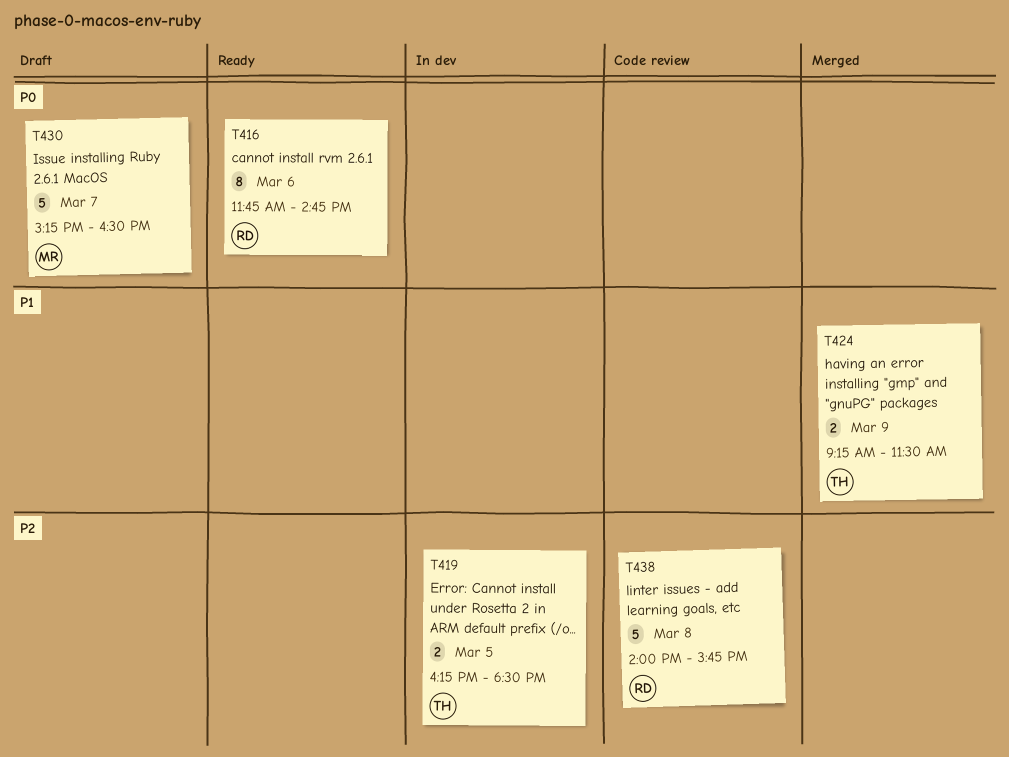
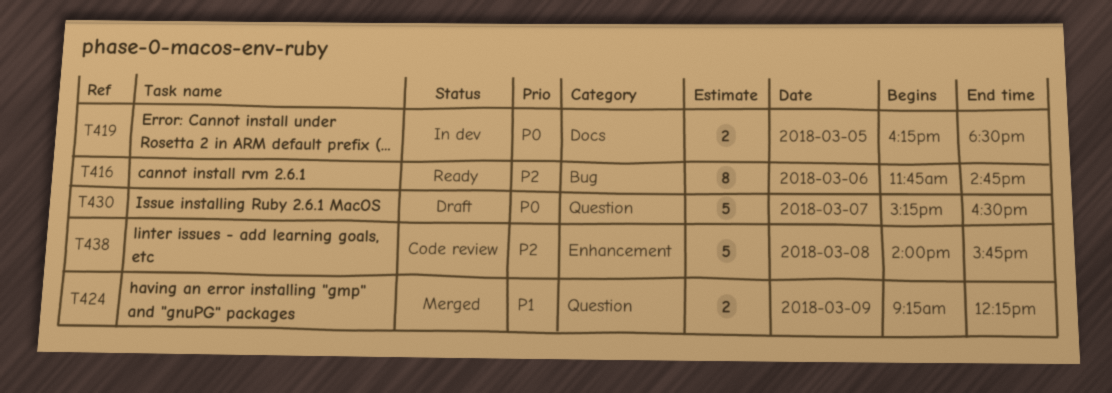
T416, priority: P0 -> P2
T419, priority: P2 -> P0
T424, ends: 11:30 -> 12:15

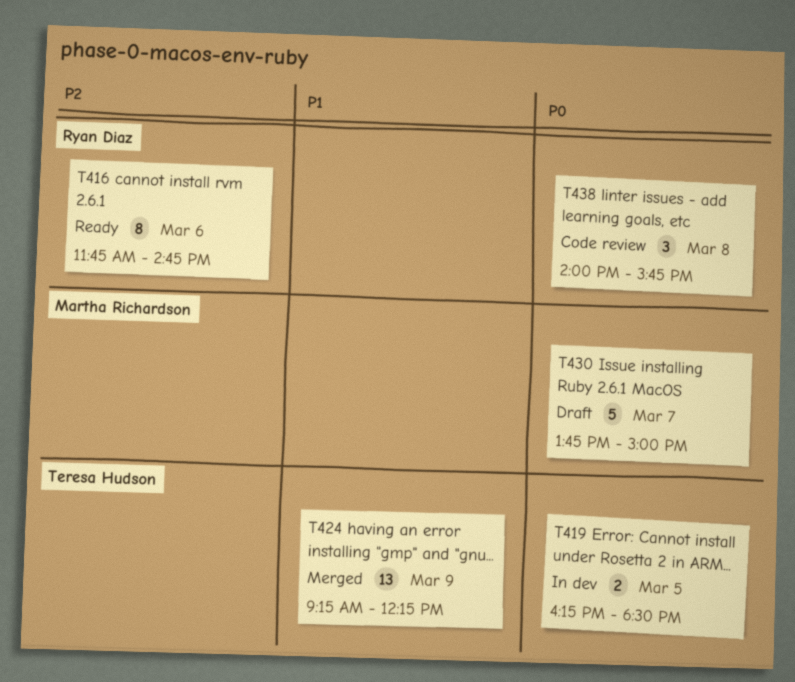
T424, estimate: 2 -> 13
T430, begins: 15:15 -> 13:45
T430, ends: 16:30 -> 15:00
T438, priority: P2 -> P0
T438, estimate: 5 -> 3

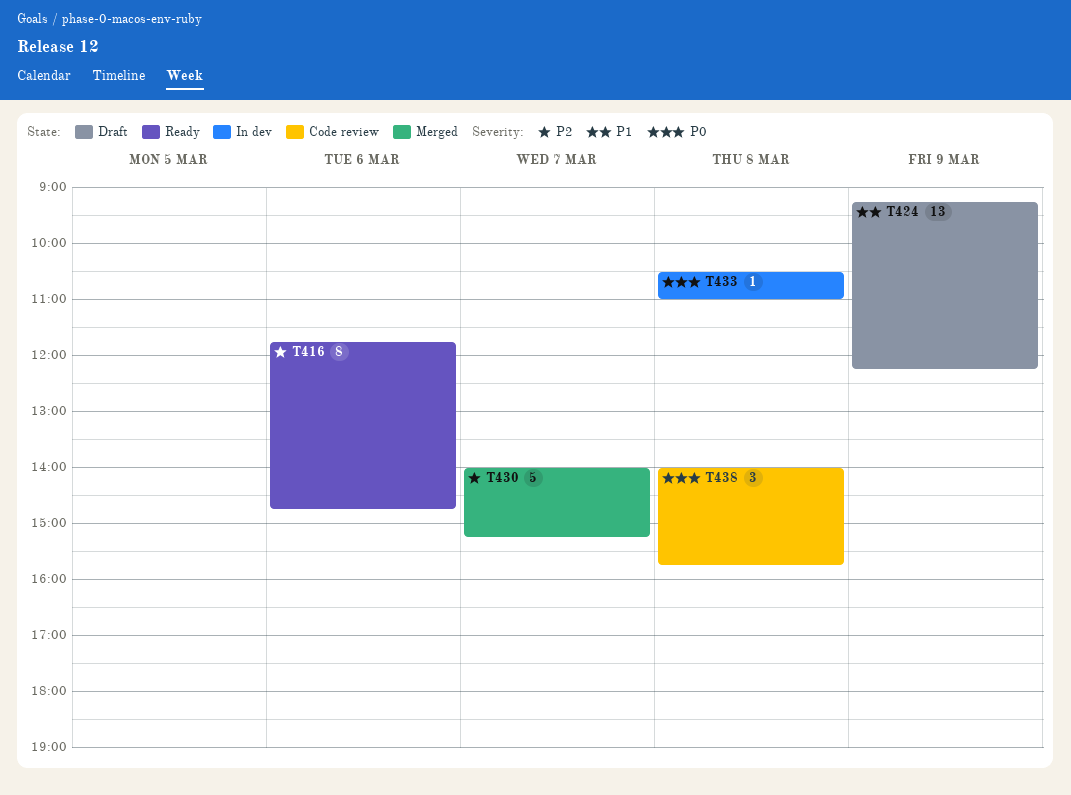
T419: present -> none
T424, status: Merged -> Draft
T430, status: Draft -> Merged
T430, priority: P0 -> P2
T430, begins: 13:45 -> 14:00
T430, ends: 15:00 -> 15:15
T433: none -> present

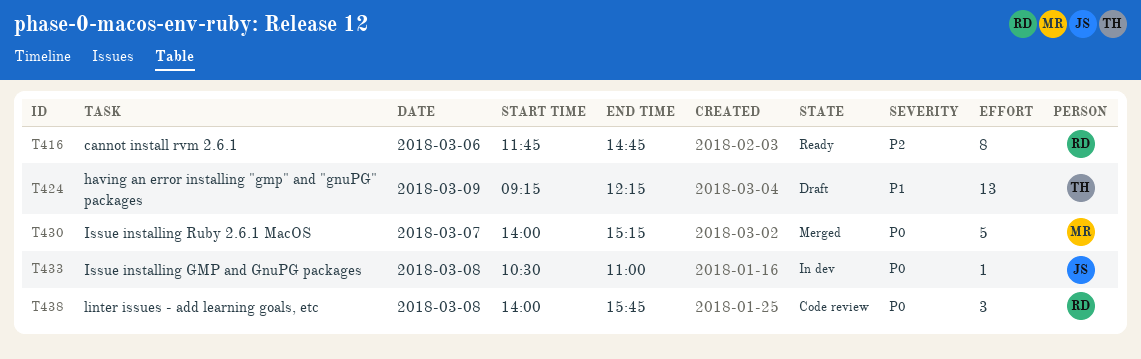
T430, priority: P2 -> P0

